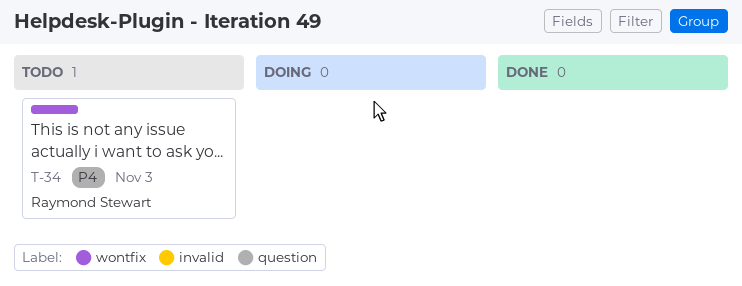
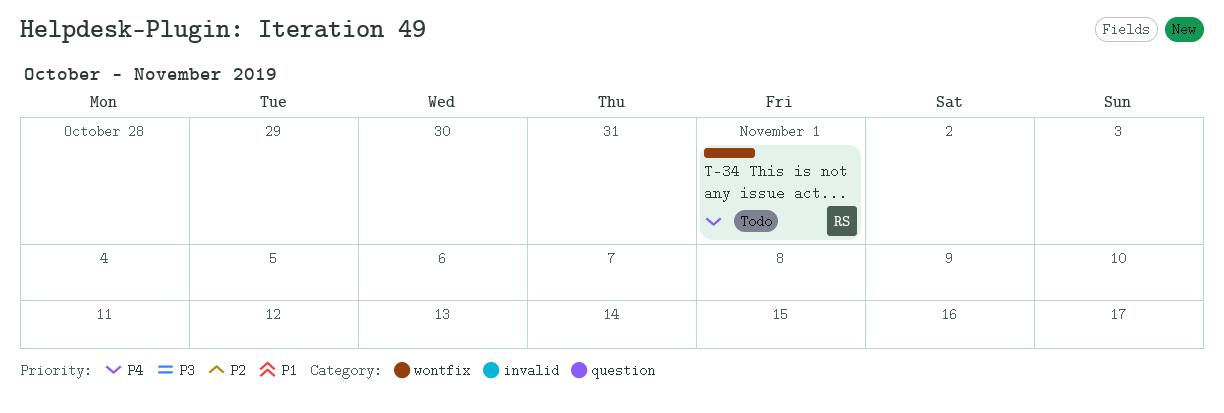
T-34, due: Nov 3 -> Nov 1

